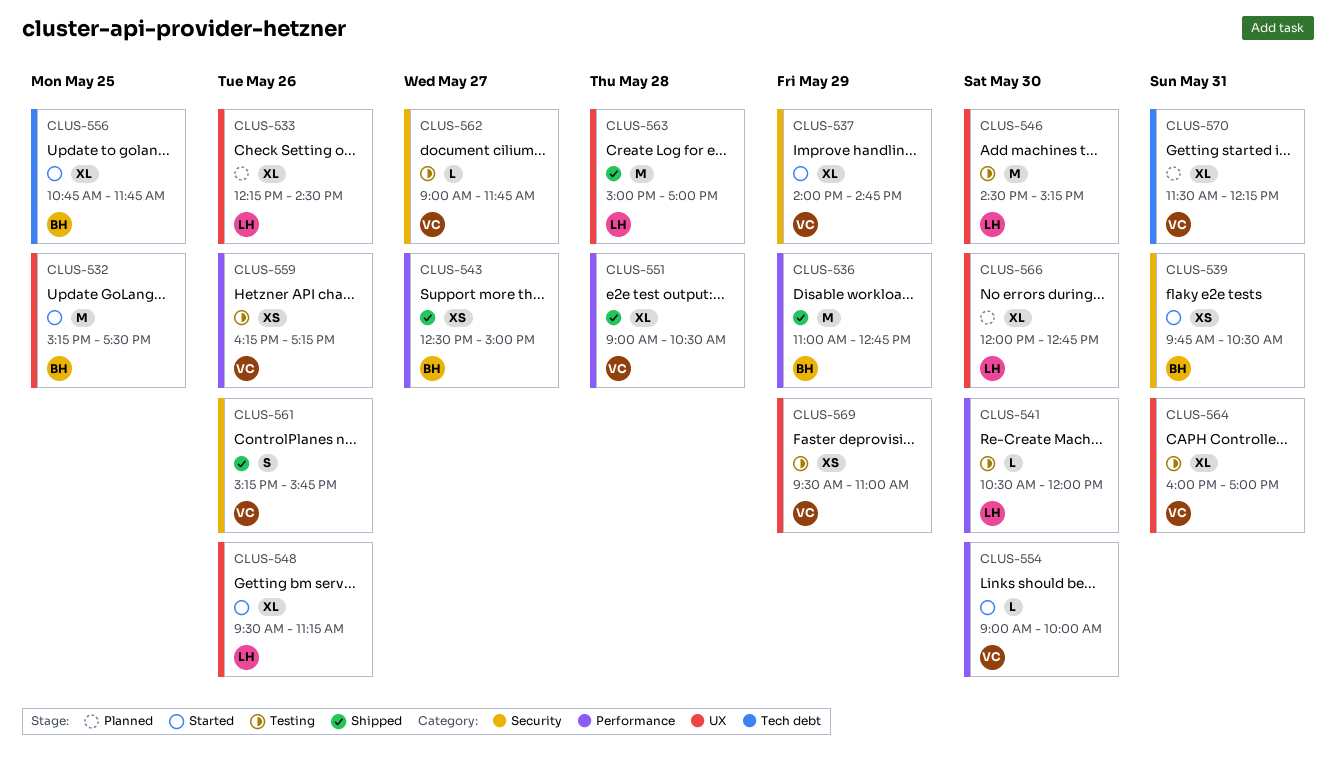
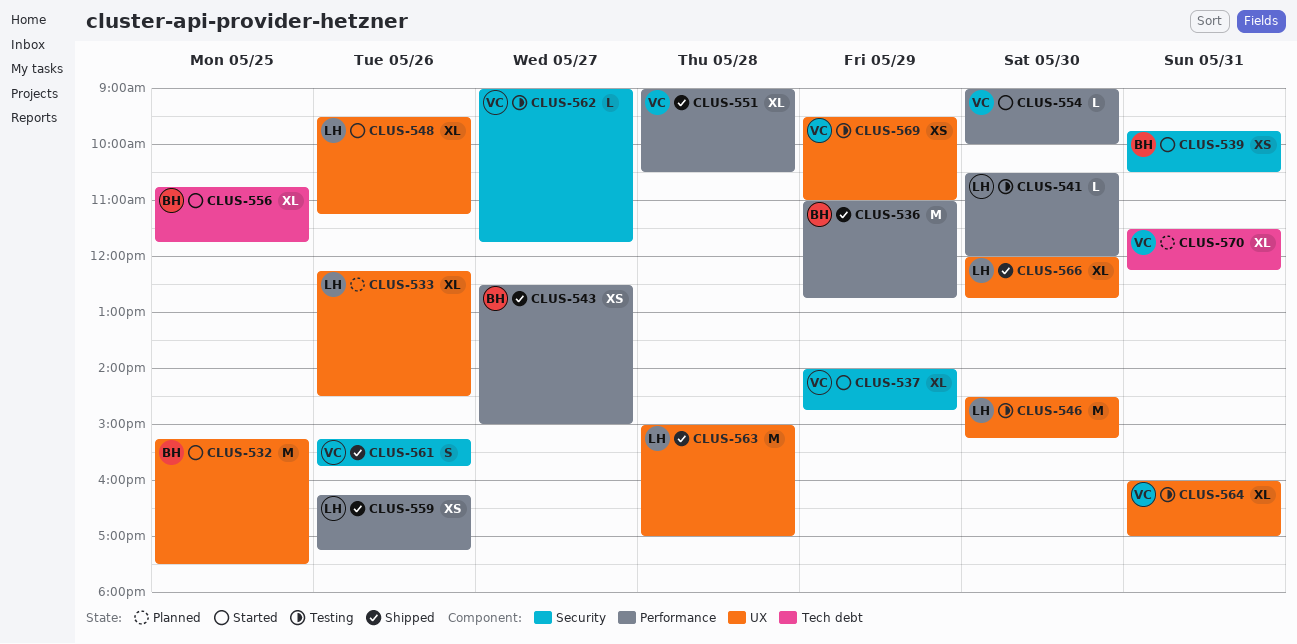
CLUS-559, status: Testing -> Shipped
CLUS-559, owner: VC -> LH
CLUS-566, status: Planned -> Shipped

